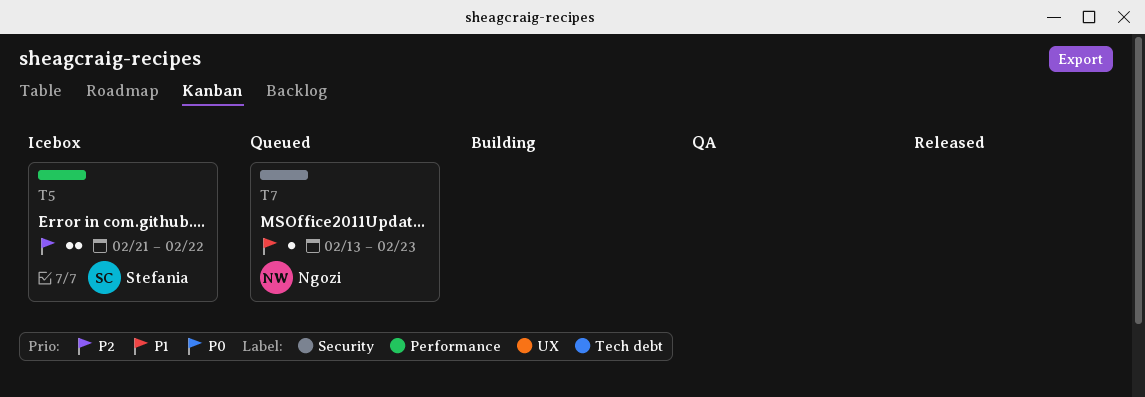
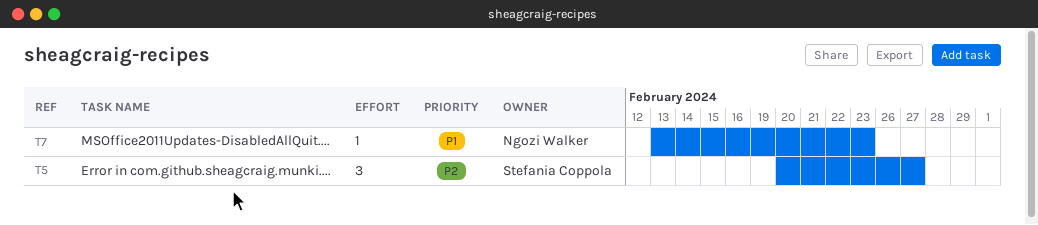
T5, estimate: 2 -> 3
T5, start: Feb 21 -> Feb 20
T5, due: Feb 22 -> Feb 27

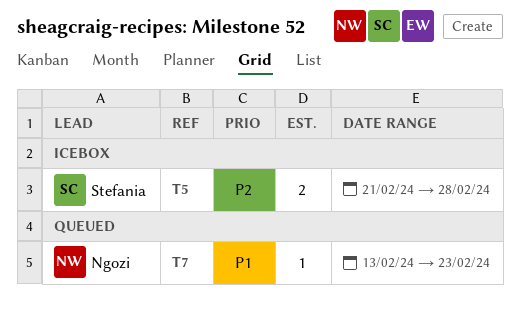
T5, estimate: 3 -> 2
T5, start: Feb 20 -> Feb 21
T5, due: Feb 27 -> Feb 28

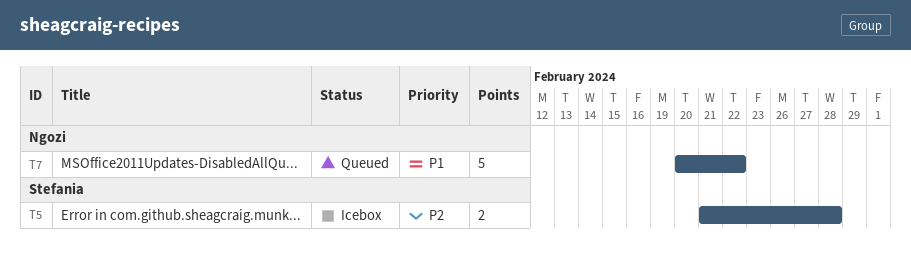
T7, estimate: 1 -> 5
T7, start: Feb 13 -> Feb 20
T7, due: Feb 23 -> Feb 22

